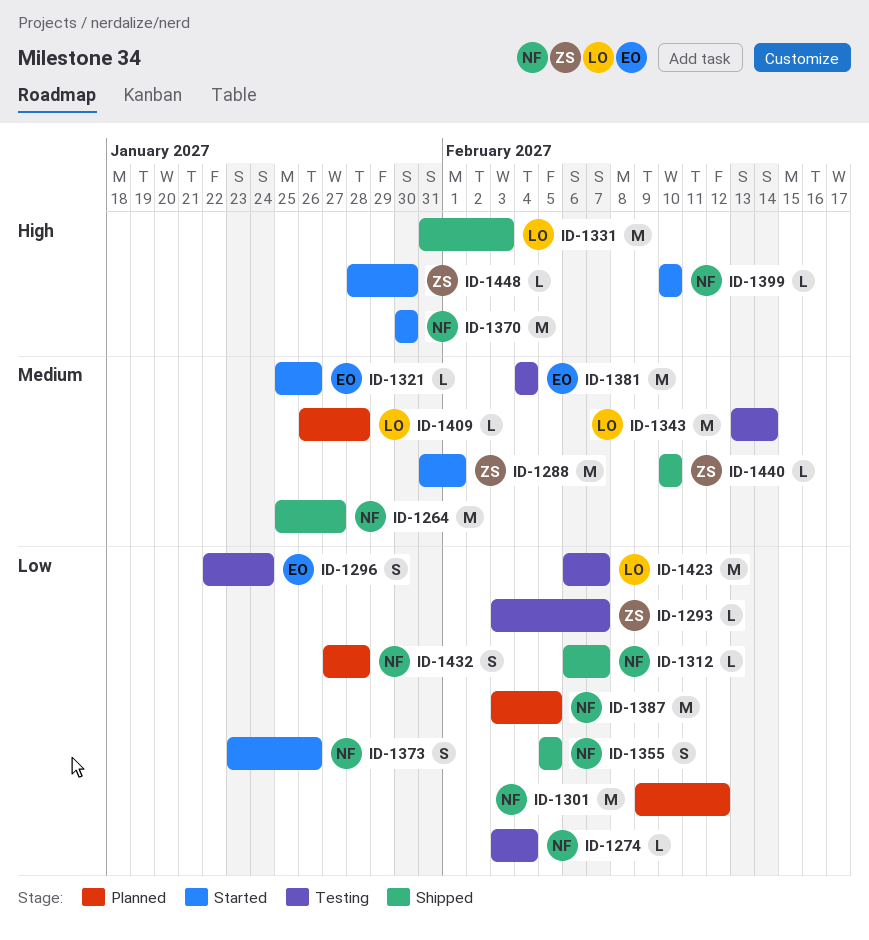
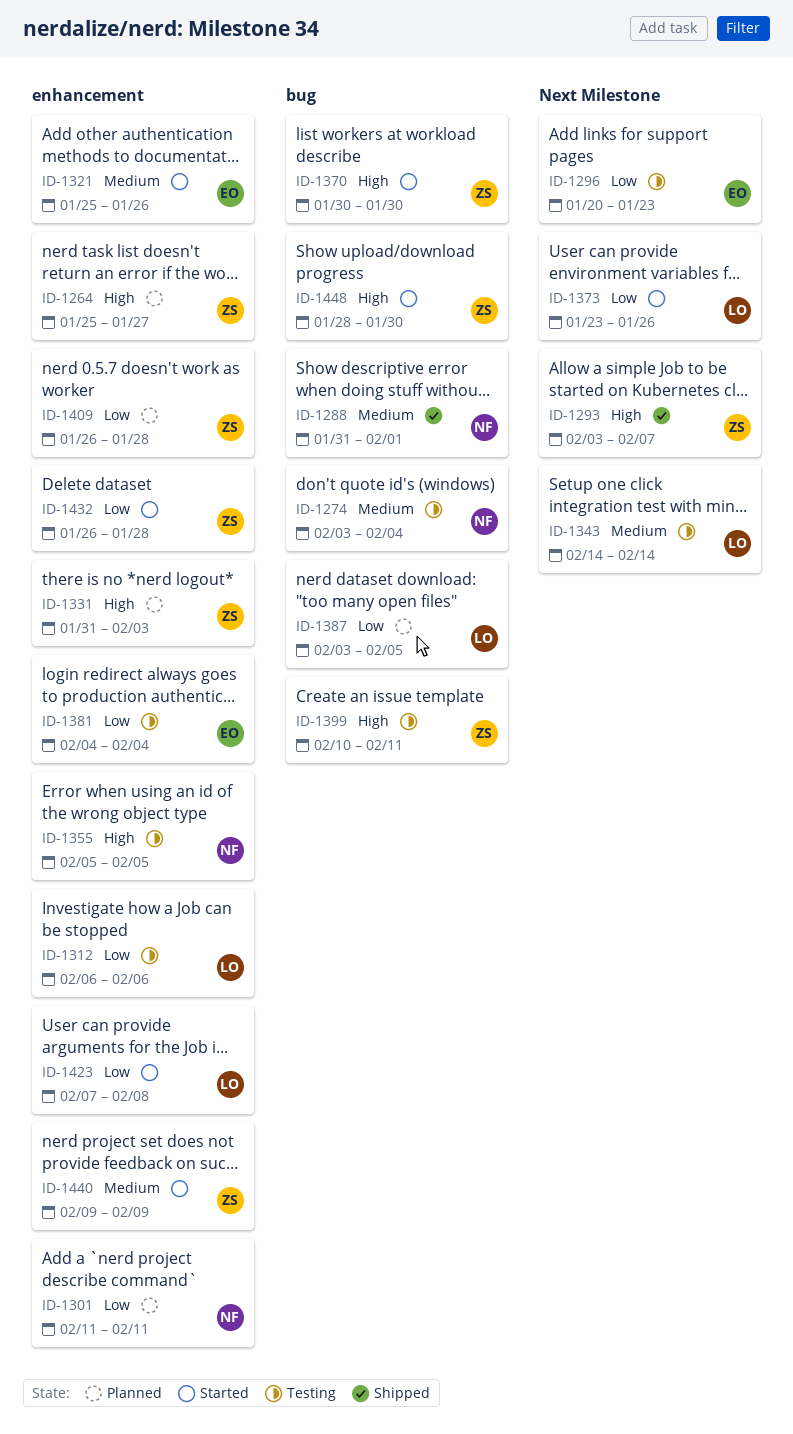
ID-1264, status: Shipped -> Planned
ID-1264, owner: NF -> ZS
ID-1264, priority: Medium -> High
ID-1274, priority: Low -> Medium
ID-1288, status: Started -> Shipped
ID-1288, owner: ZS -> NF
ID-1293, status: Testing -> Shipped
ID-1293, priority: Low -> High
ID-1296, start: Jan 22 -> Jan 20
ID-1296, due: Jan 24 -> Jan 23
ID-1301, start: Feb 9 -> Feb 11
ID-1301, due: Feb 12 -> Feb 11
ID-1312, status: Shipped -> Testing
ID-1312, owner: NF -> LO
ID-1312, due: Feb 7 -> Feb 6
ID-1331, status: Shipped -> Planned
ID-1331, owner: LO -> ZS
ID-1343, start: Feb 13 -> Feb 14
ID-1355, status: Shipped -> Testing
ID-1355, priority: Low -> High
ID-1370, owner: NF -> ZS
ID-1373, owner: NF -> LO
ID-1381, priority: Medium -> Low
ID-1387, owner: NF -> LO
ID-1399, status: Started -> Testing
ID-1399, owner: NF -> ZS
ID-1399, due: Feb 10 -> Feb 11
ID-1409, owner: LO -> ZS
ID-1409, priority: Medium -> Low
ID-1423, status: Testing -> Started
ID-1423, start: Feb 6 -> Feb 7
ID-1423, due: Feb 7 -> Feb 8
ID-1432, status: Planned -> Started
ID-1432, owner: NF -> ZS
ID-1432, start: Jan 27 -> Jan 26
ID-1440, status: Shipped -> Started
ID-1440, start: Feb 10 -> Feb 9
ID-1440, due: Feb 10 -> Feb 9

